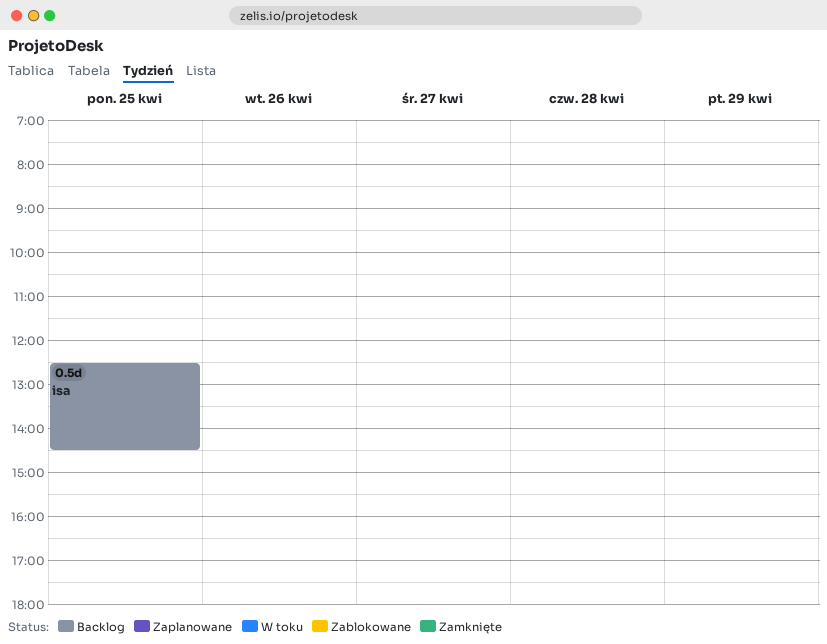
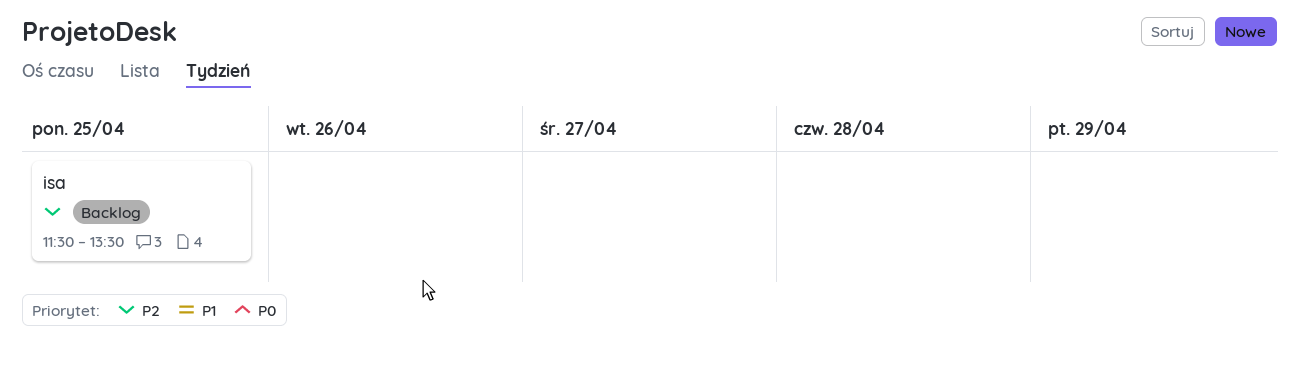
isa, begins: 12:30 -> 11:30
isa, ends: 14:30 -> 13:30

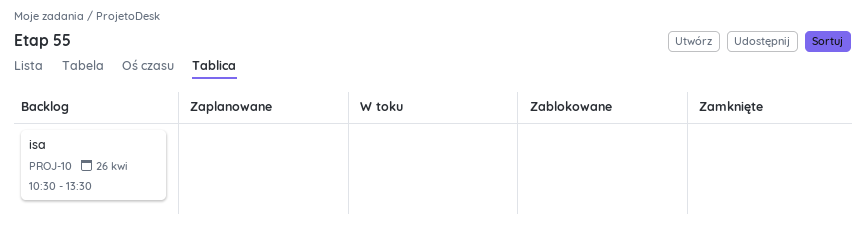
isa, day: Apr 25 -> Apr 26
isa, begins: 11:30 -> 10:30

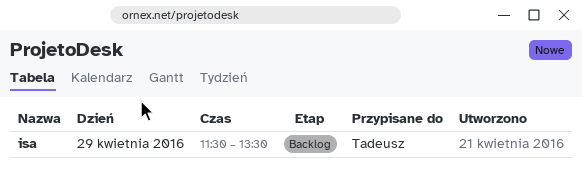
isa, day: Apr 26 -> Apr 29
isa, begins: 10:30 -> 11:30

